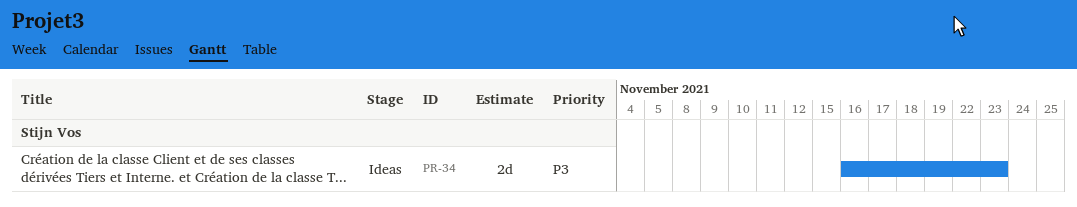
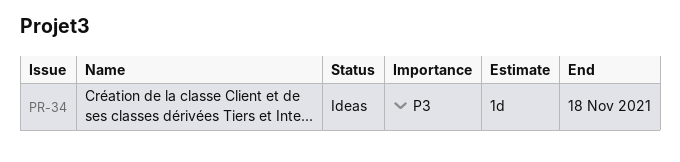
PR-34, estimate: 2d -> 1d
PR-34, due: Nov 23 -> Nov 18

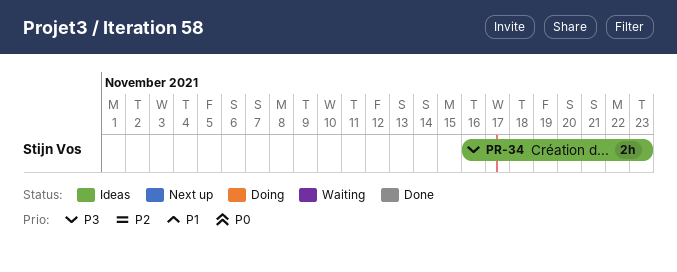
PR-34, estimate: 1d -> 2h
PR-34, due: Nov 18 -> Nov 23

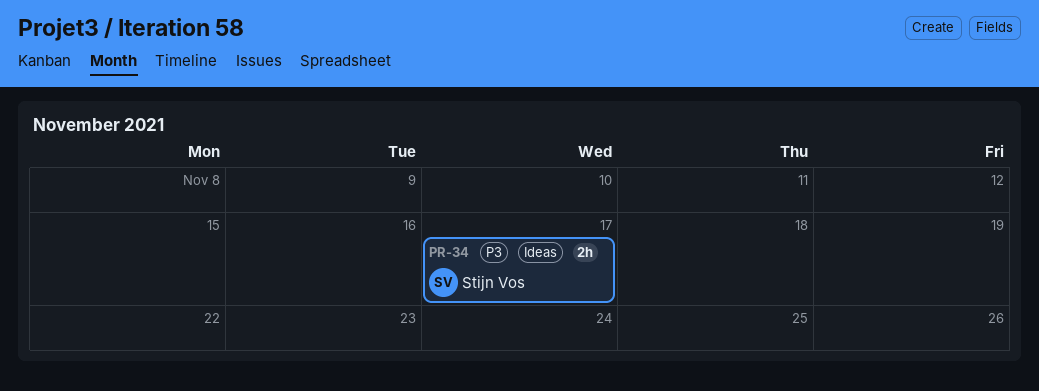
PR-34, due: Nov 23 -> Nov 17

